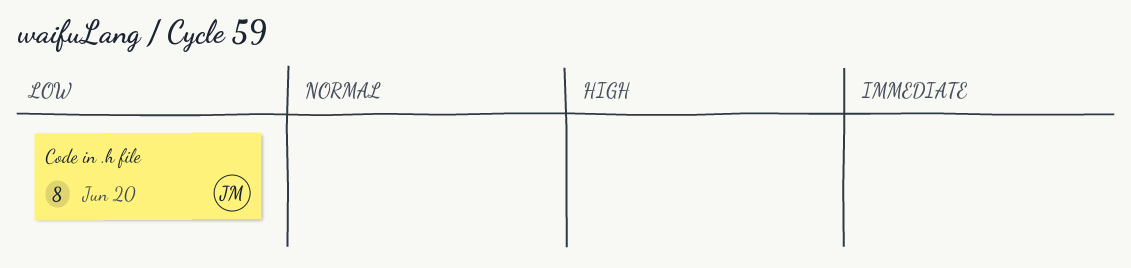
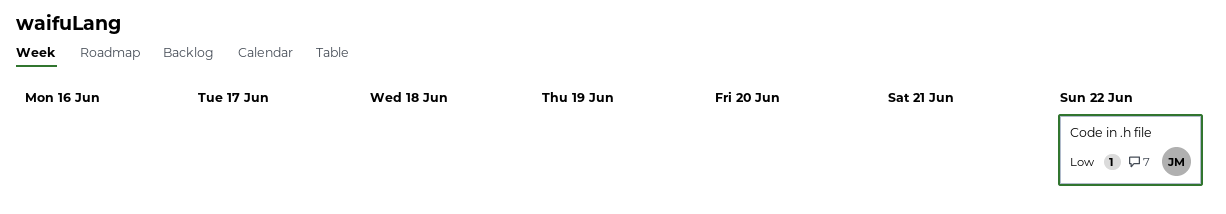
Code in .h file, estimate: 8 -> 1
Code in .h file, due: Jun 20 -> Jun 22

